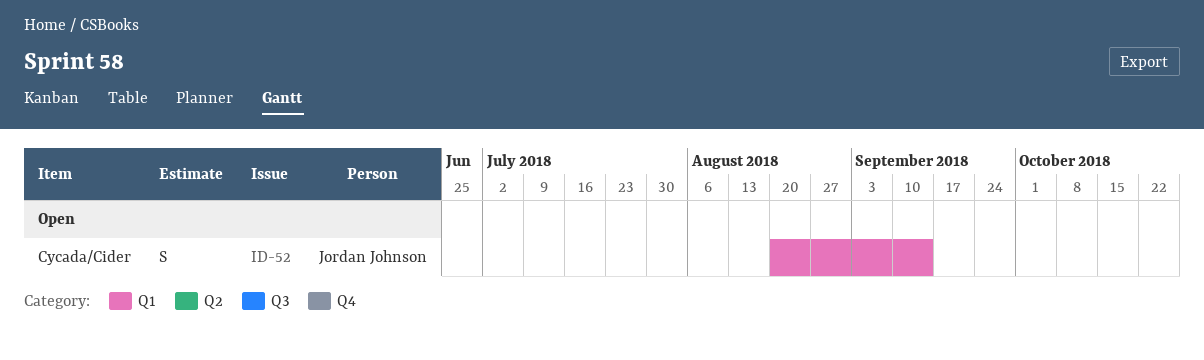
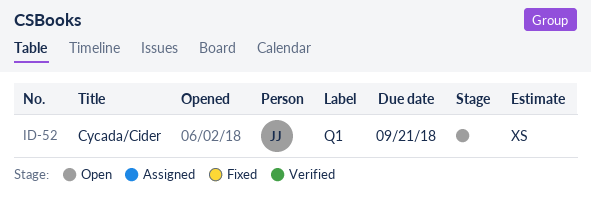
ID-52, estimate: S -> XS
ID-52, due: Sep 14 -> Sep 21

